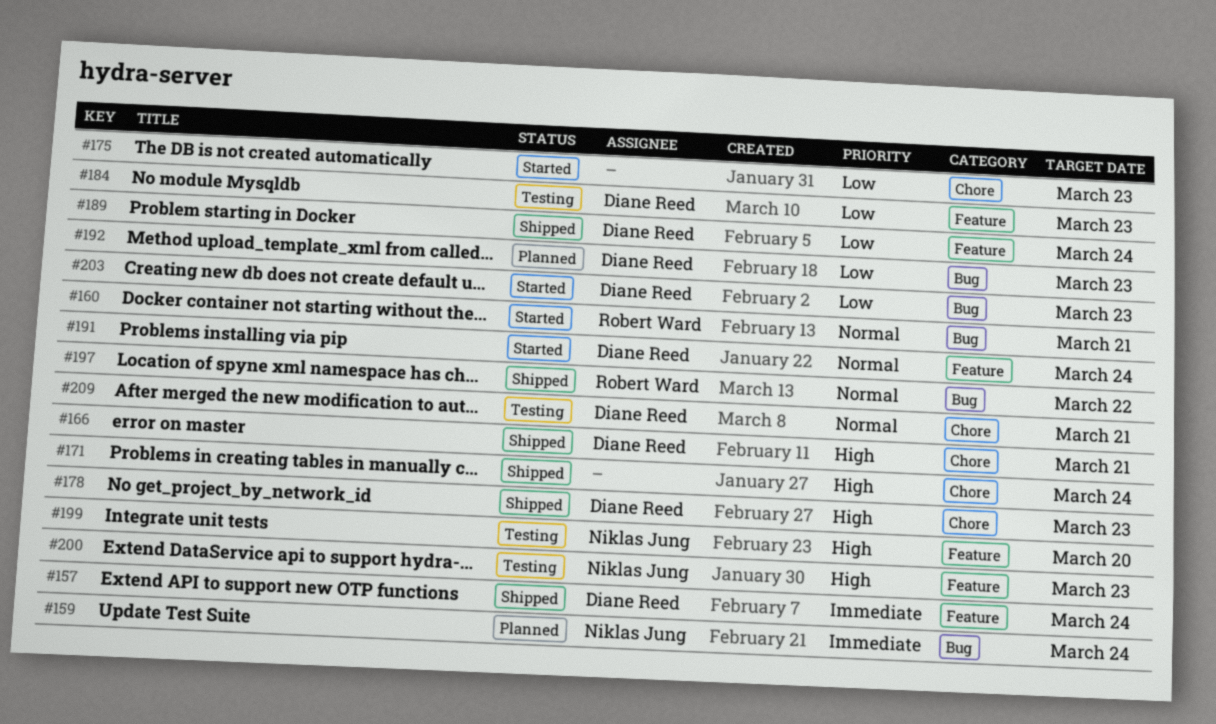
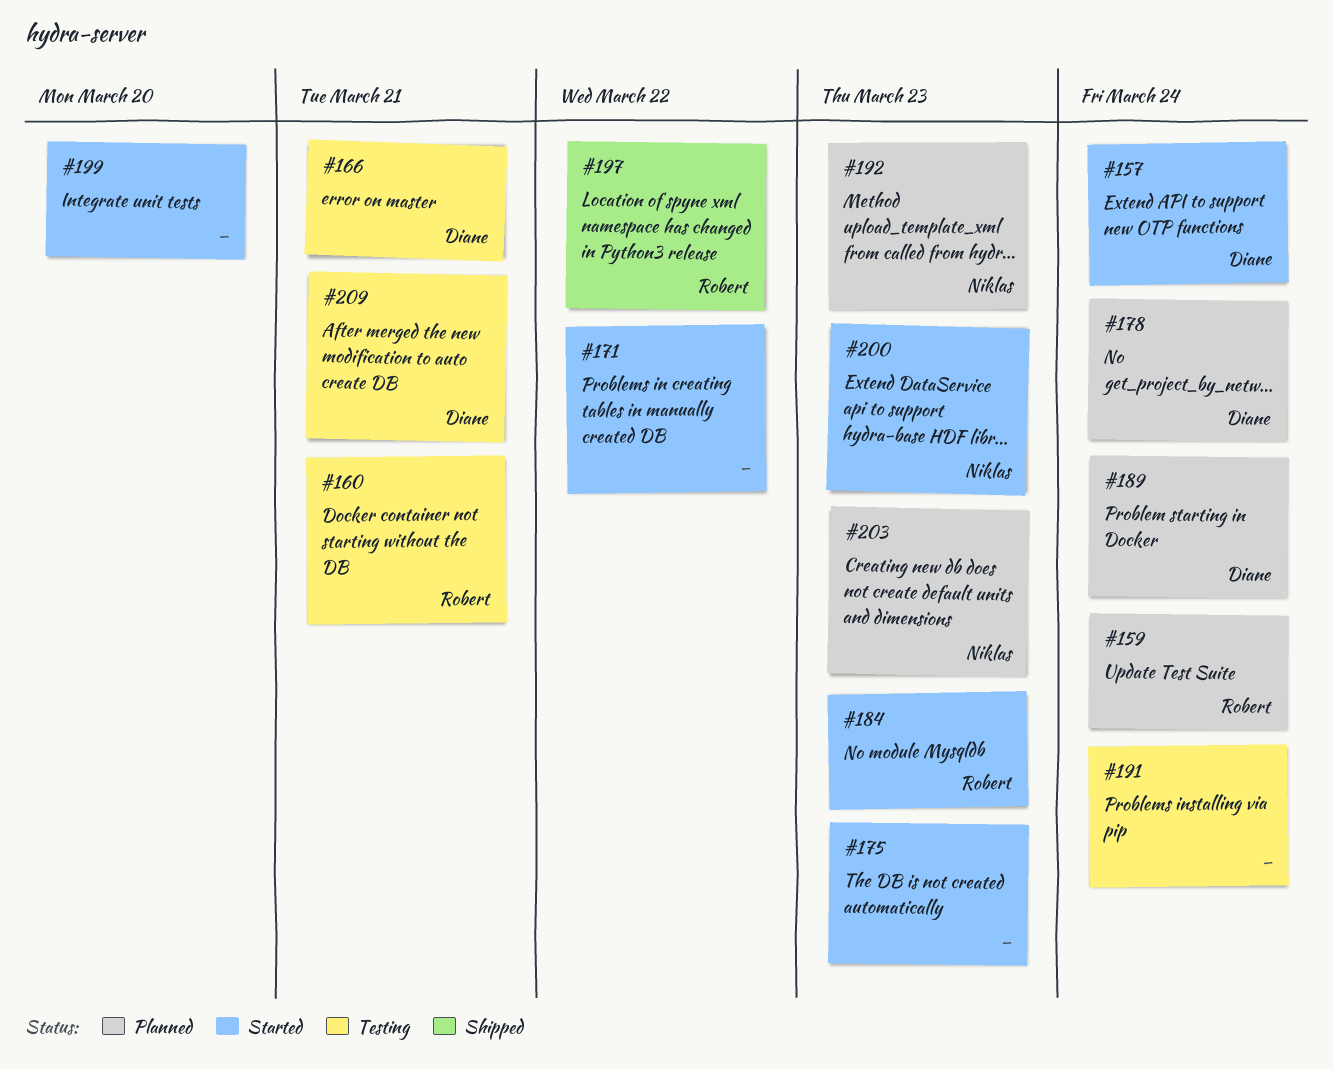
#157, status: Shipped -> Started
#159, owner: Niklas Jung -> Robert Ward
#160, status: Started -> Testing
#166, status: Shipped -> Testing
#171, status: Shipped -> Started
#171, due: Mar 24 -> Mar 22
#178, status: Shipped -> Planned
#178, due: Mar 23 -> Mar 24
#184, status: Testing -> Started
#184, owner: Diane Reed -> Robert Ward
#189, status: Shipped -> Planned
#191, status: Started -> Testing
#191, owner: Diane Reed -> none
#192, owner: Diane Reed -> Niklas Jung
#199, status: Testing -> Started
#199, owner: Niklas Jung -> none
#200, status: Testing -> Started
#203, status: Started -> Planned
#203, owner: Diane Reed -> Niklas Jung

